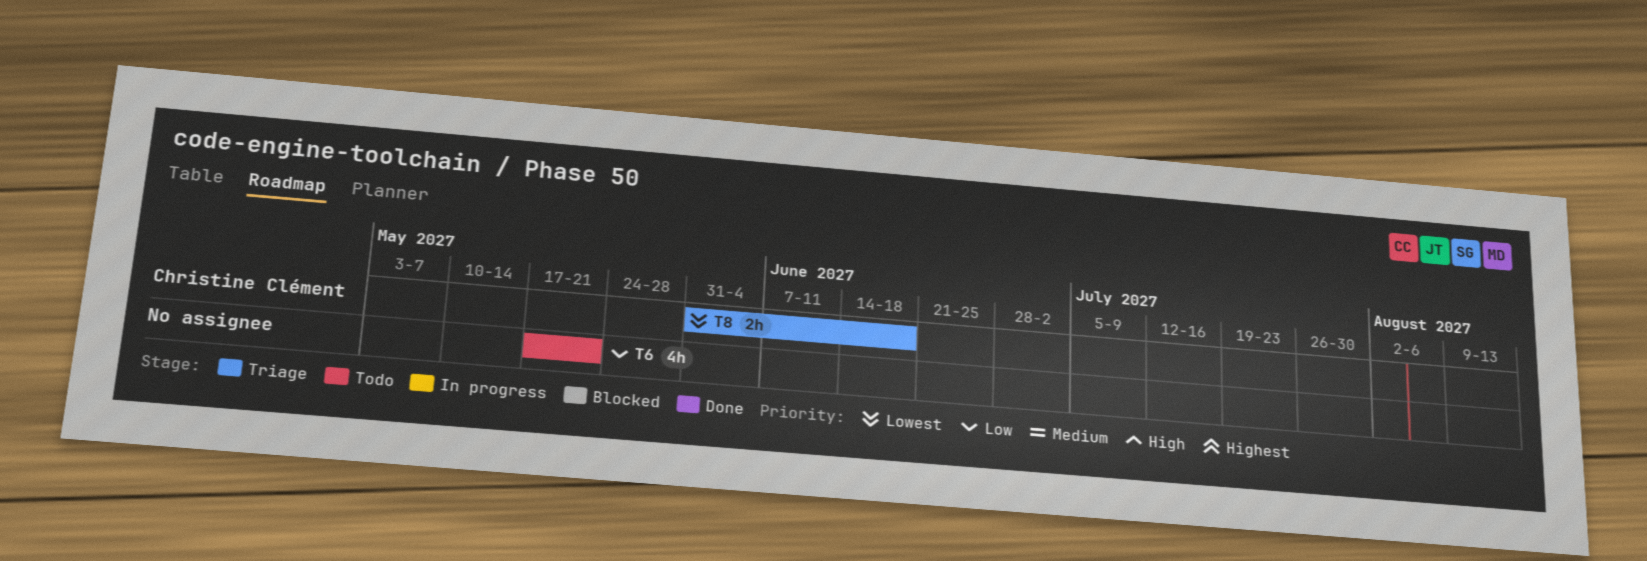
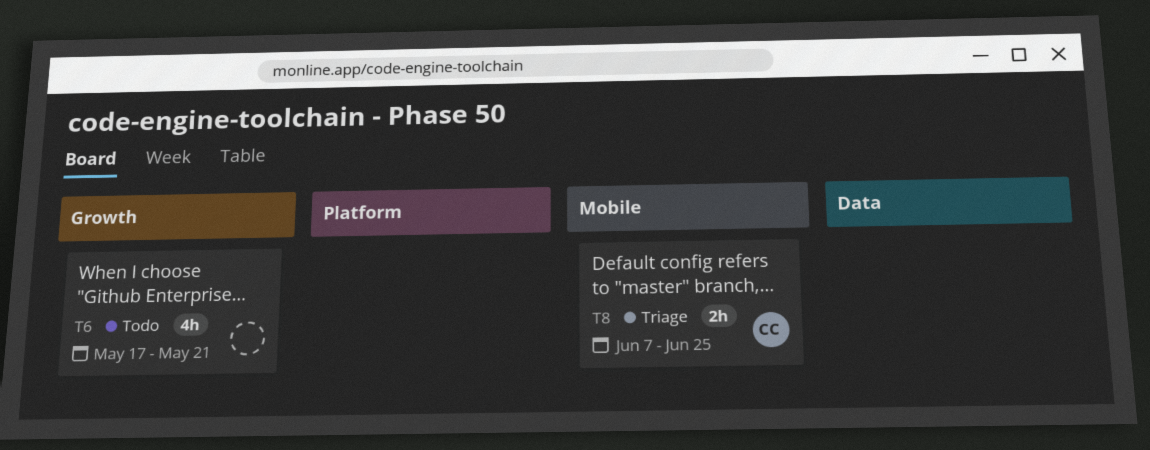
T8, start: May 31 -> Jun 7
T8, due: Jun 18 -> Jun 25

